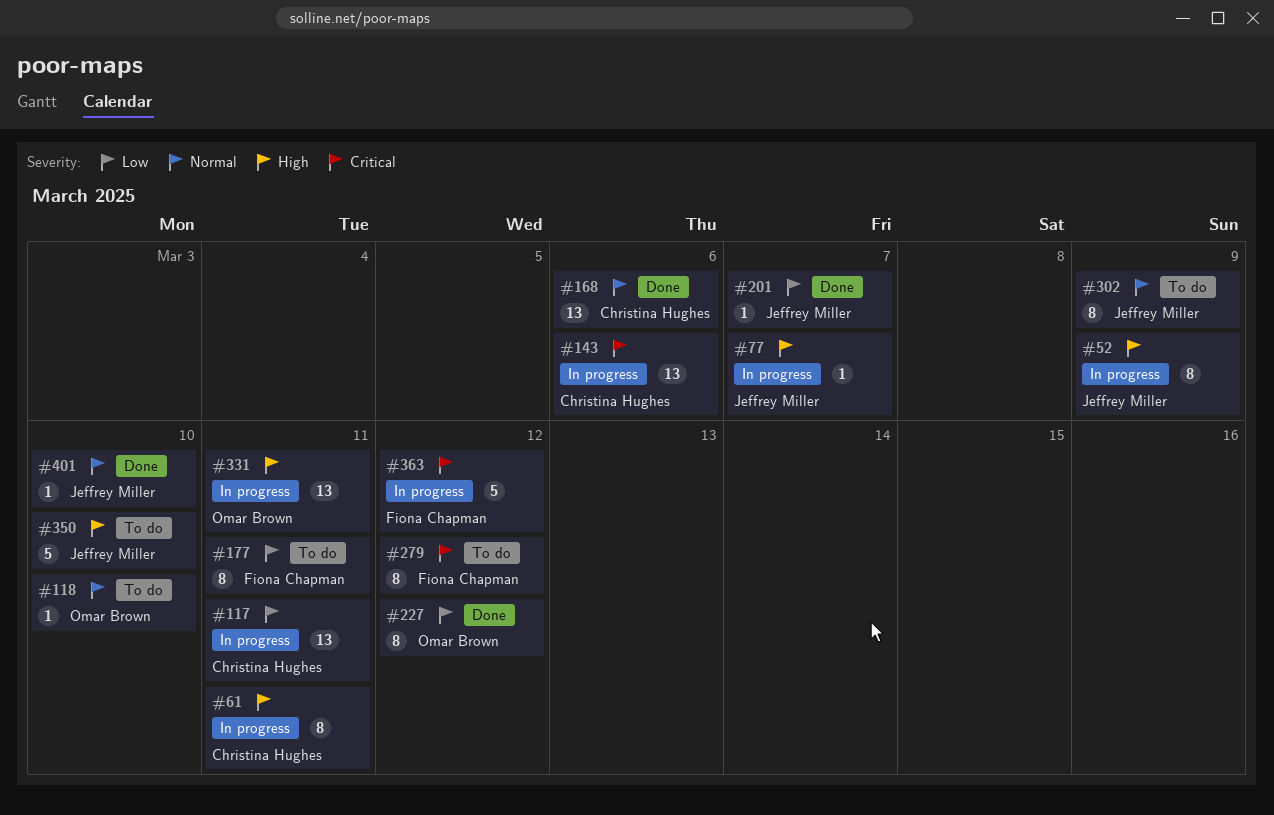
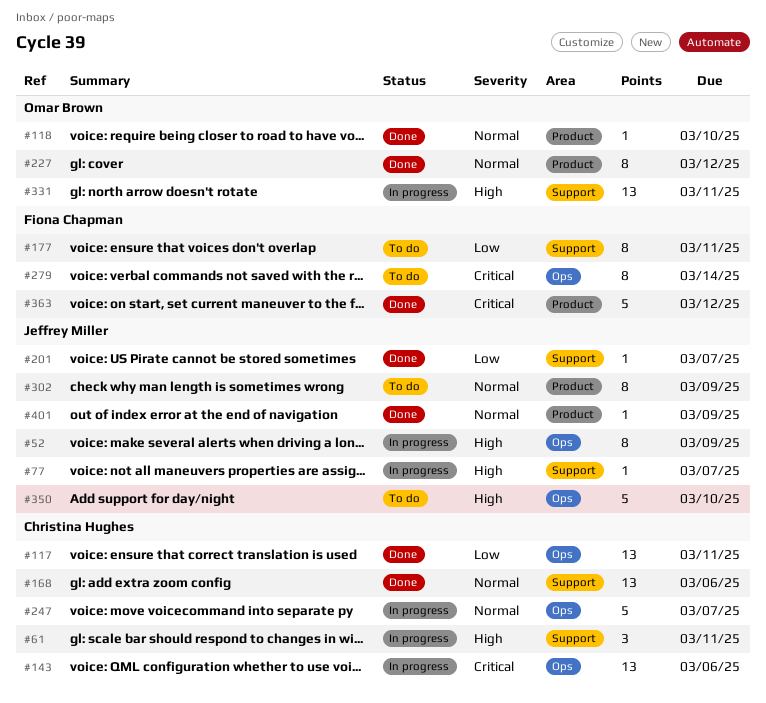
#61, estimate: 8 -> 3
#117, status: In progress -> Done
#118, status: To do -> Done
#227, priority: Low -> Normal
#247: none -> present
#279, due: Mar 12 -> Mar 14
#363, status: In progress -> Done
#401, due: Mar 10 -> Mar 9

